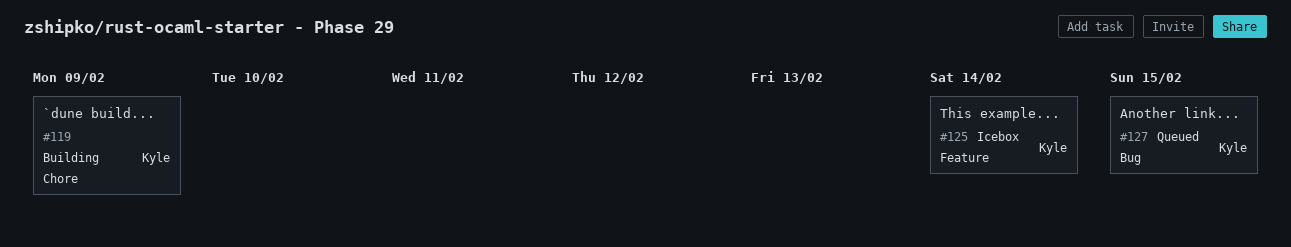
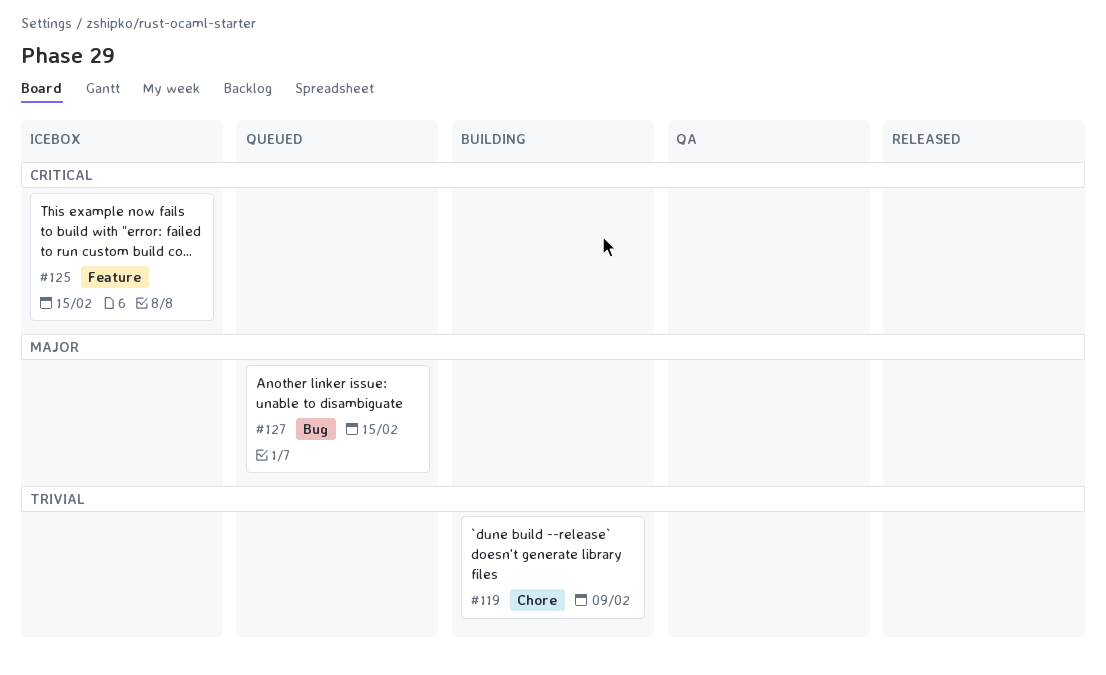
#125, due: Feb 14 -> Feb 15

